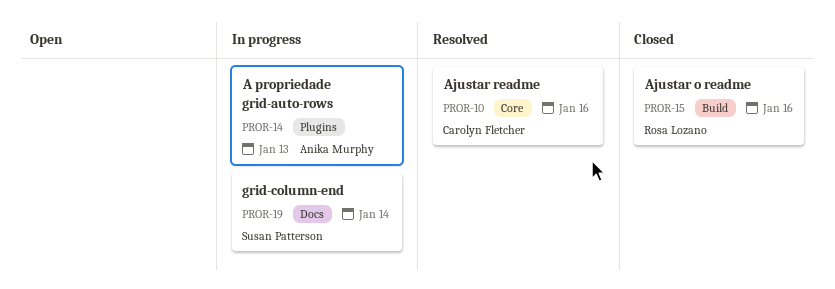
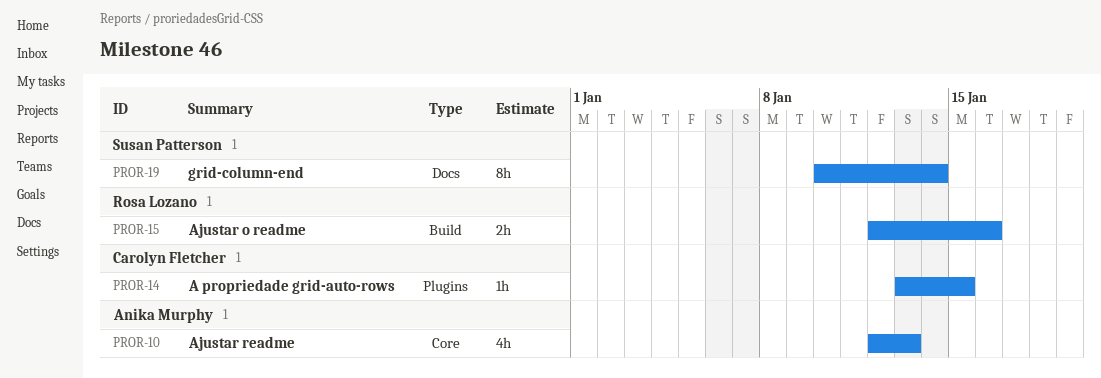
PROR-10, owner: Carolyn Fletcher -> Anika Murphy
PROR-10, due: Jan 16 -> Jan 13
PROR-14, owner: Anika Murphy -> Carolyn Fletcher
PROR-14, due: Jan 13 -> Jan 15

